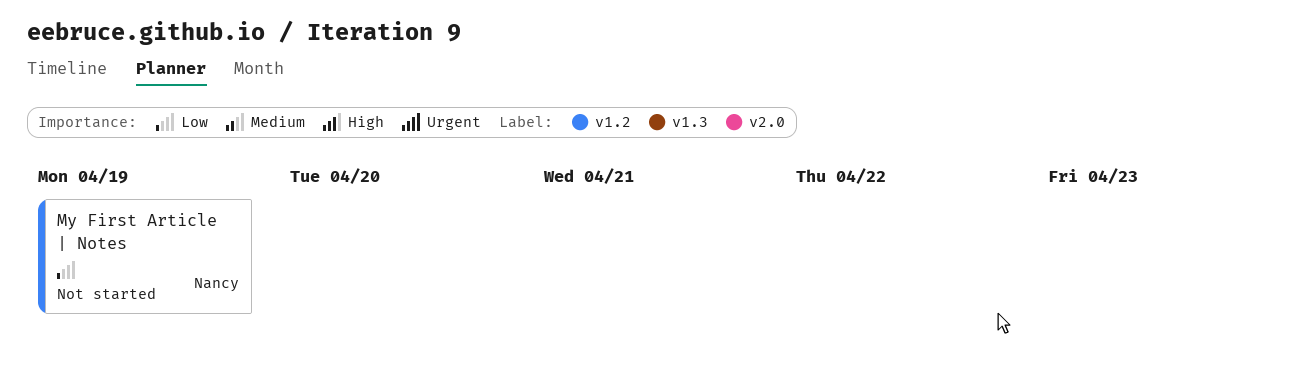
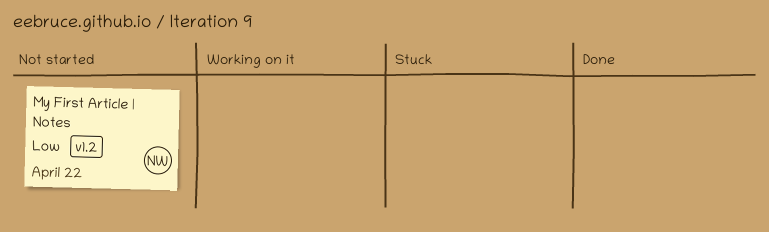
My First Article | Notes, due: Apr 19 -> Apr 22

